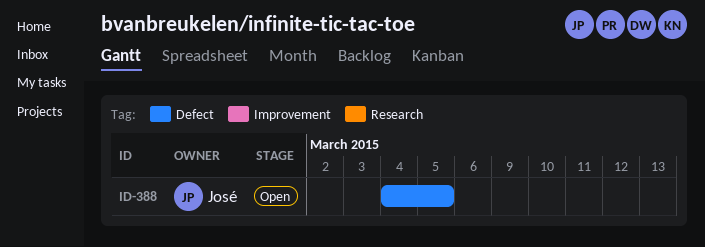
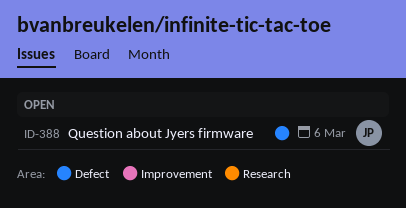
ID-388, due: Mar 5 -> Mar 6

